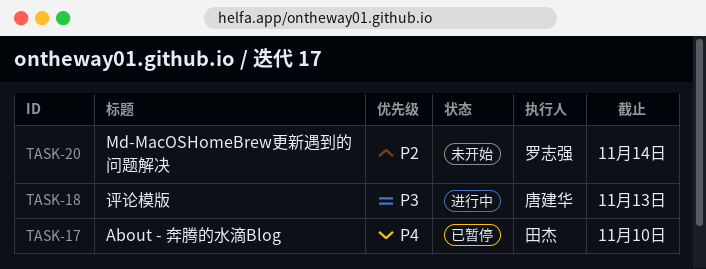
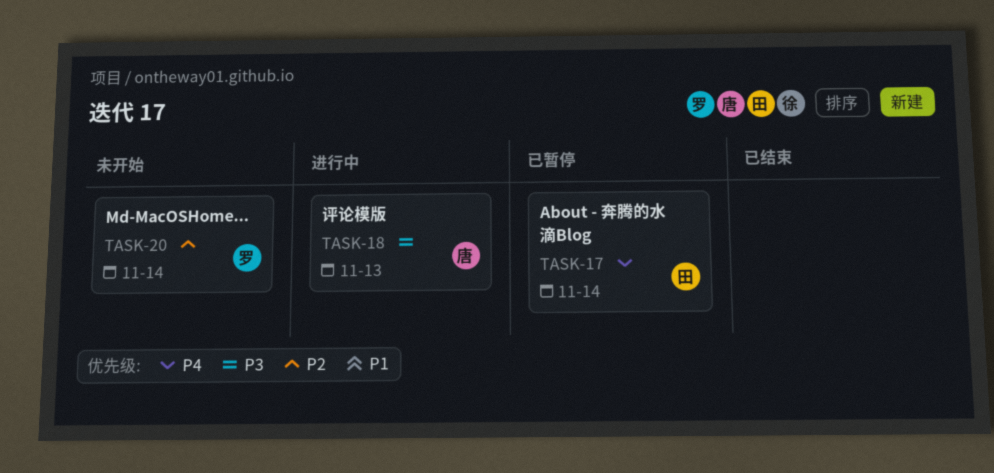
TASK-17, due: Nov 10 -> Nov 14

